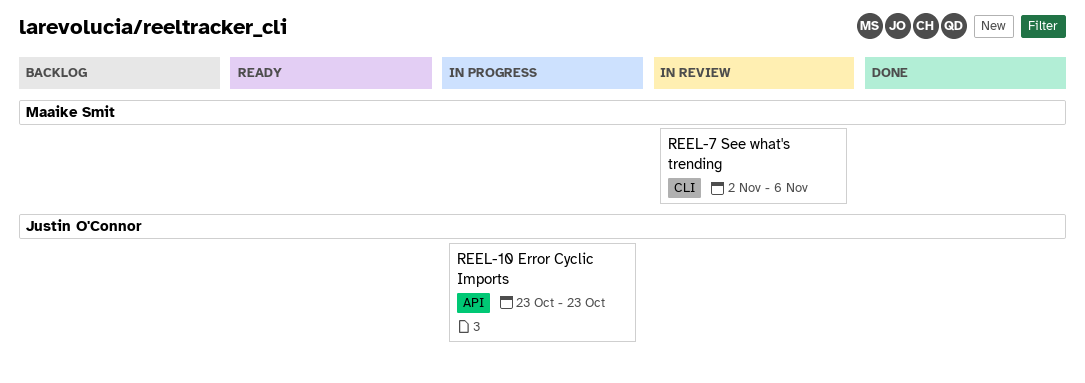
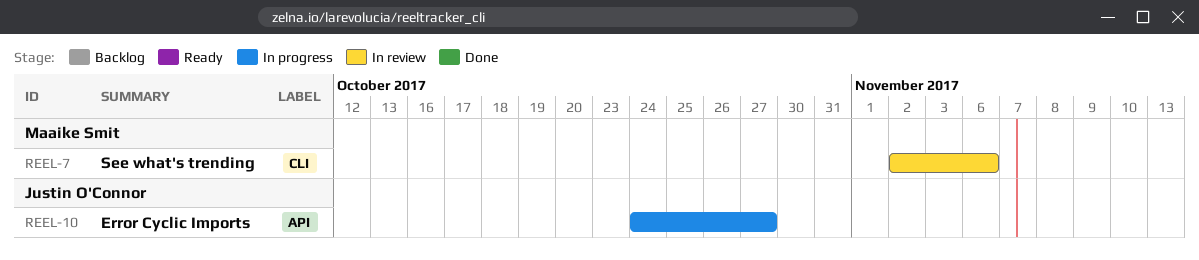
REEL-10, start: Oct 23 -> Oct 24
REEL-10, due: Oct 23 -> Oct 27

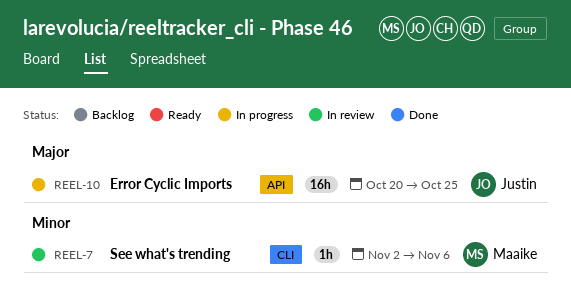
REEL-10, start: Oct 24 -> Oct 20
REEL-10, due: Oct 27 -> Oct 25

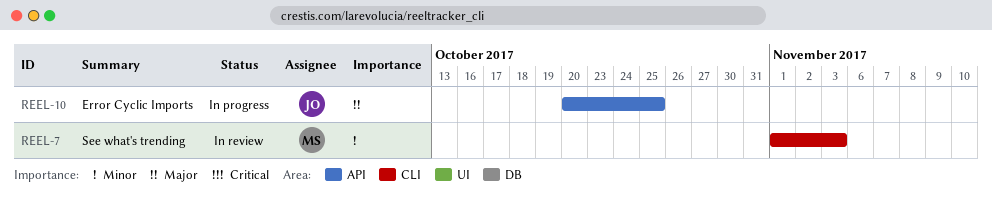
REEL-7, start: Nov 2 -> Nov 1
REEL-7, due: Nov 6 -> Nov 3

